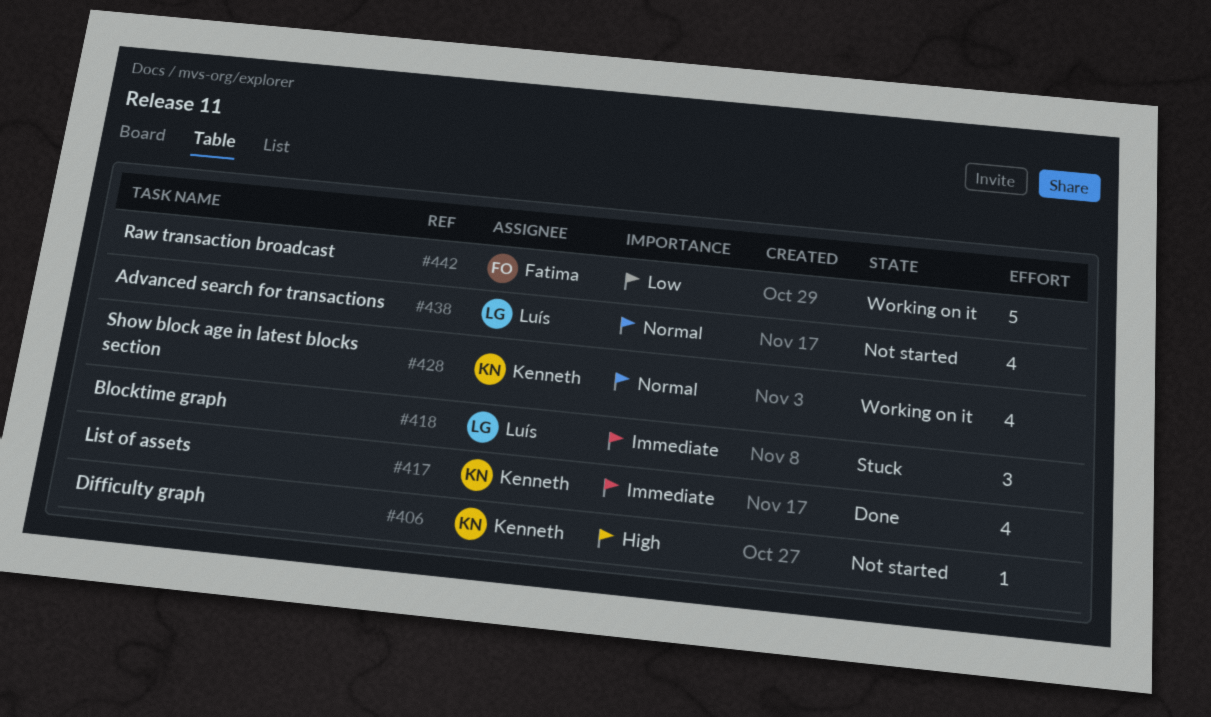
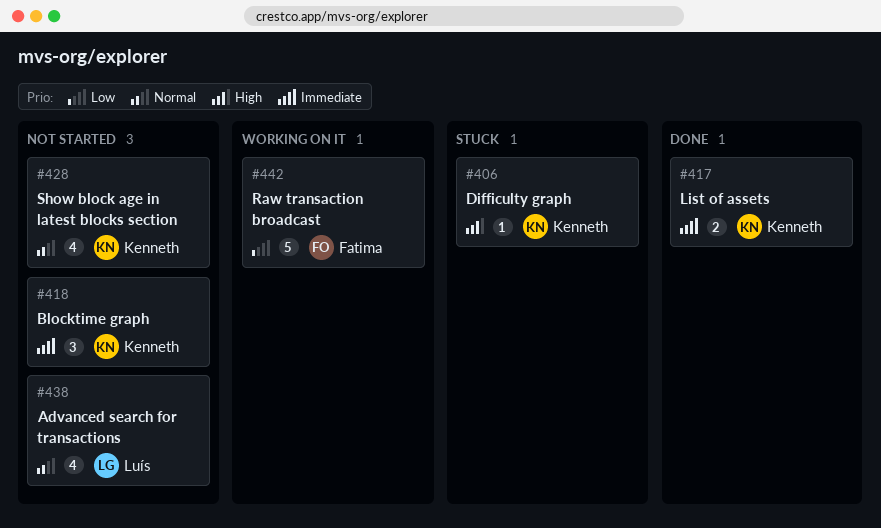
#406, status: Not started -> Stuck
#417, estimate: 4 -> 2
#418, status: Stuck -> Not started
#418, owner: Luís -> Kenneth
#428, status: Working on it -> Not started

